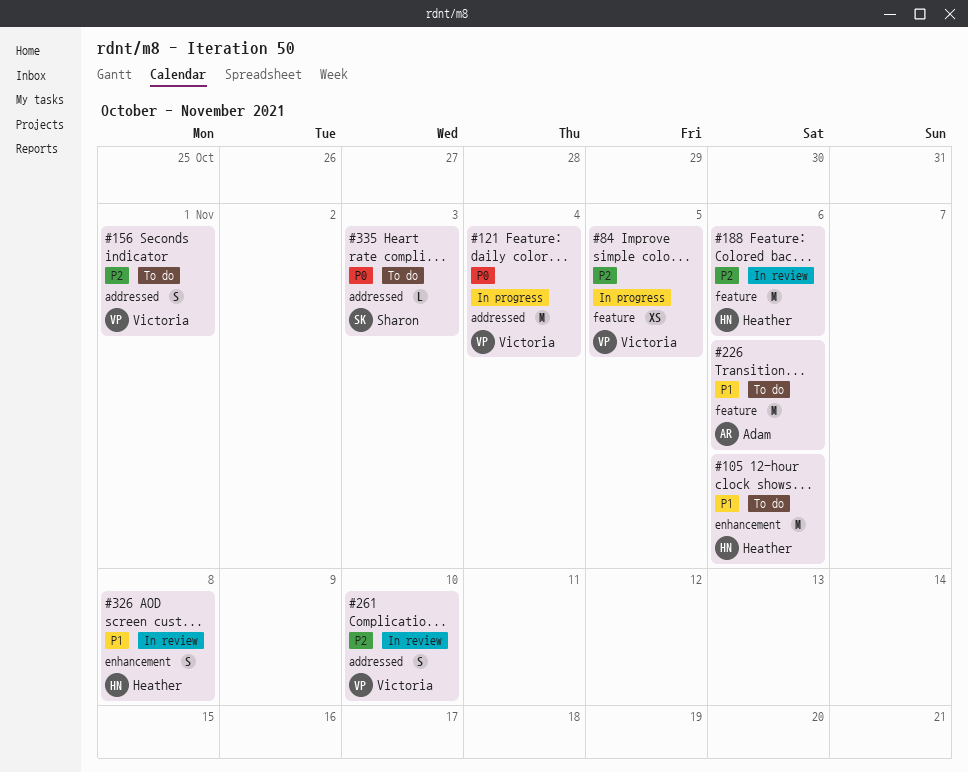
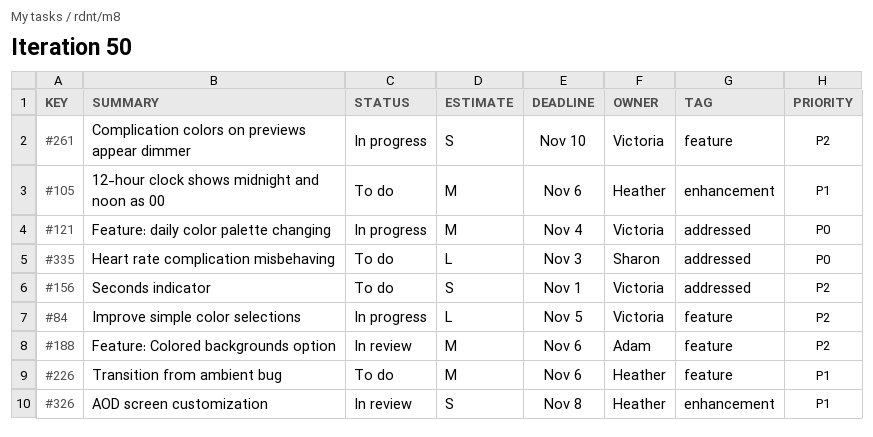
#84, estimate: XS -> L
#188, owner: Heather -> Adam
#226, owner: Adam -> Heather
#261, status: In review -> In progress
#261, label: addressed -> feature

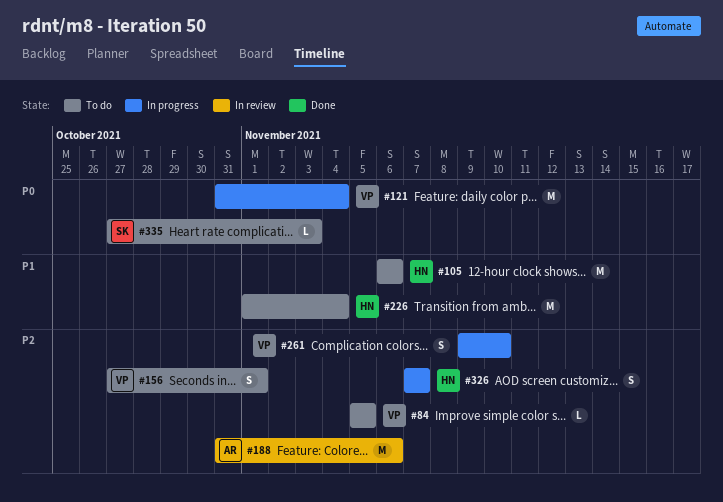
#84, status: In progress -> To do
#226, due: Nov 6 -> Nov 4
#326, status: In review -> In progress
#326, priority: P1 -> P2
#326, due: Nov 8 -> Nov 7

